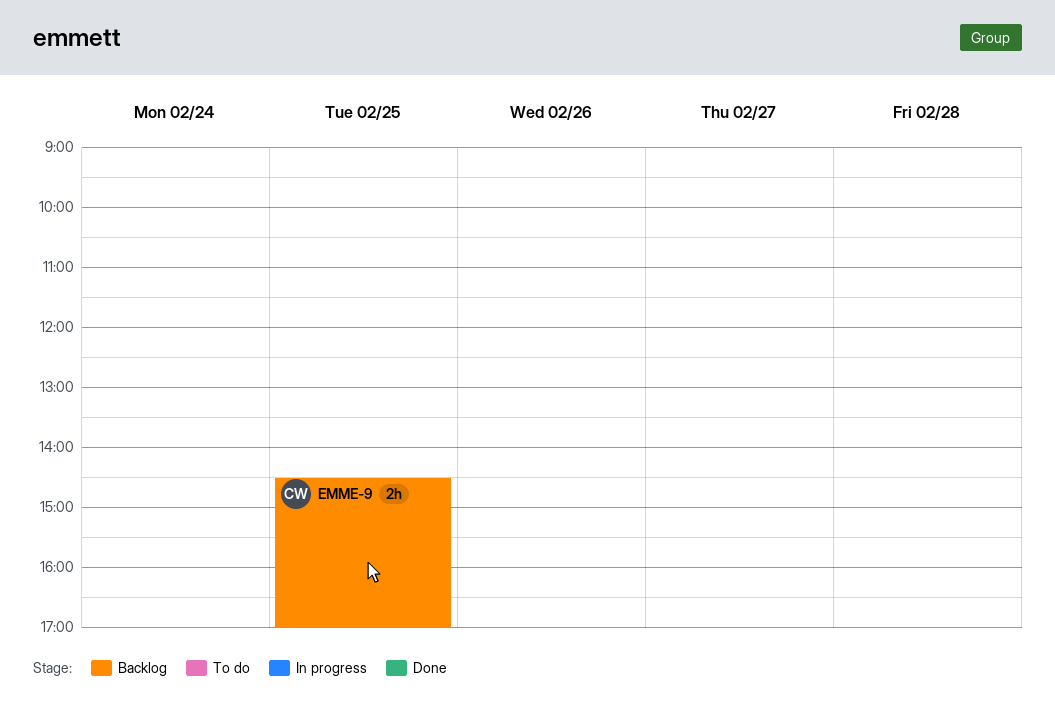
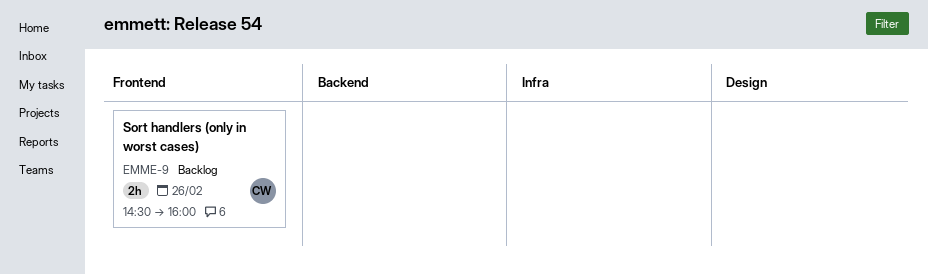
EMME-9, day: Feb 25 -> Feb 26
EMME-9, ends: 17:00 -> 16:00

